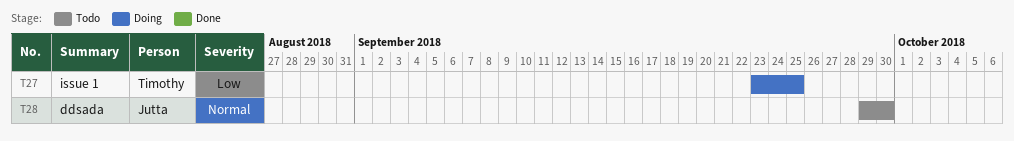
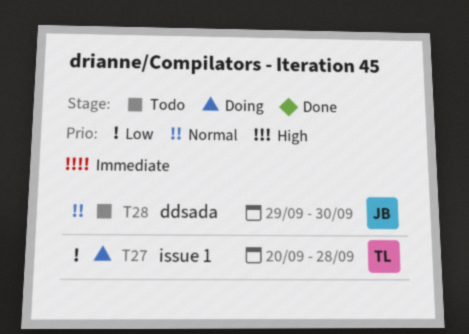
T27, start: Sep 23 -> Sep 20
T27, due: Sep 25 -> Sep 28

